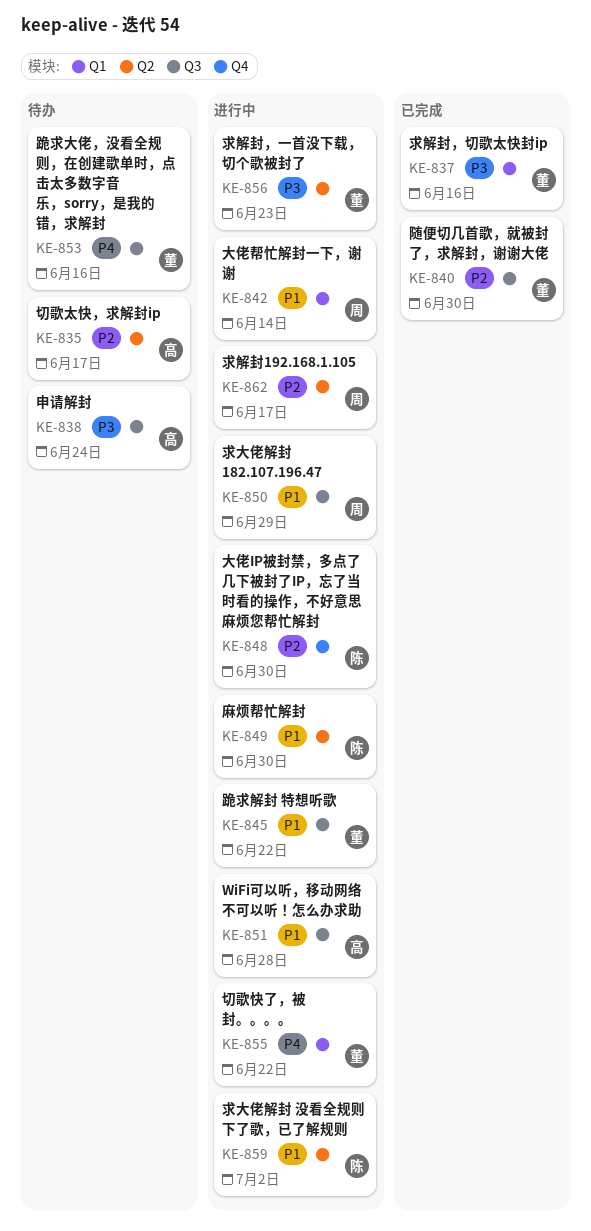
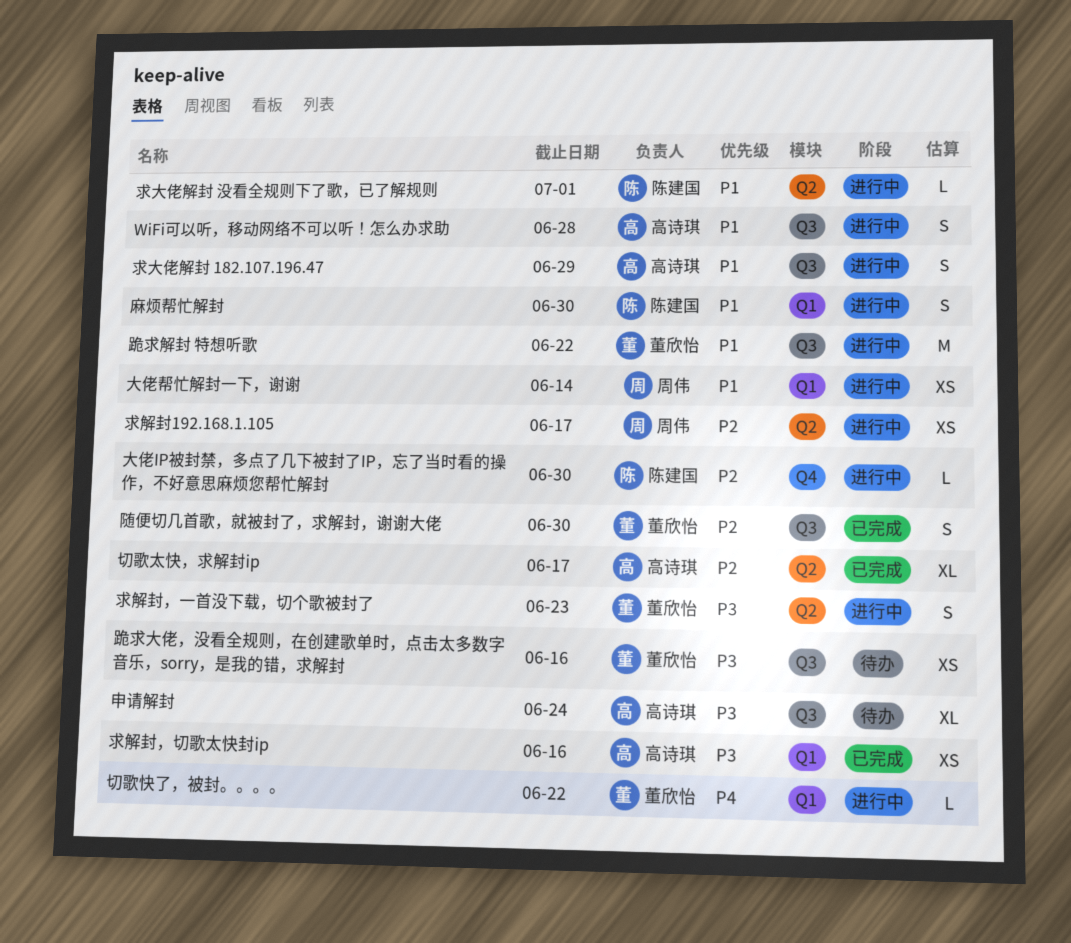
切歌太快，求解封ip, status: 待办 -> 已完成
求大佬解封 182.107.196.47, owner: 周伟 -> 高诗琪
求大佬解封 没看全规则下了歌，已了解规则, due: Jul 2 -> Jul 1
求解封，切歌太快封ip, owner: 董欣怡 -> 高诗琪
跪求大佬，没看全规则，在创建歌单时，点击太多数字音乐，sorry，是我的错，求解封, priority: P4 -> P3
麻烦帮忙解封, label: Q2 -> Q1

